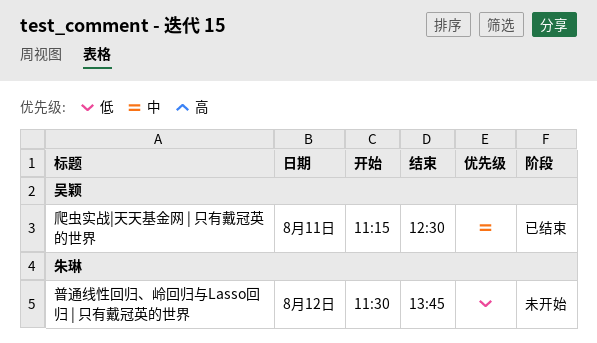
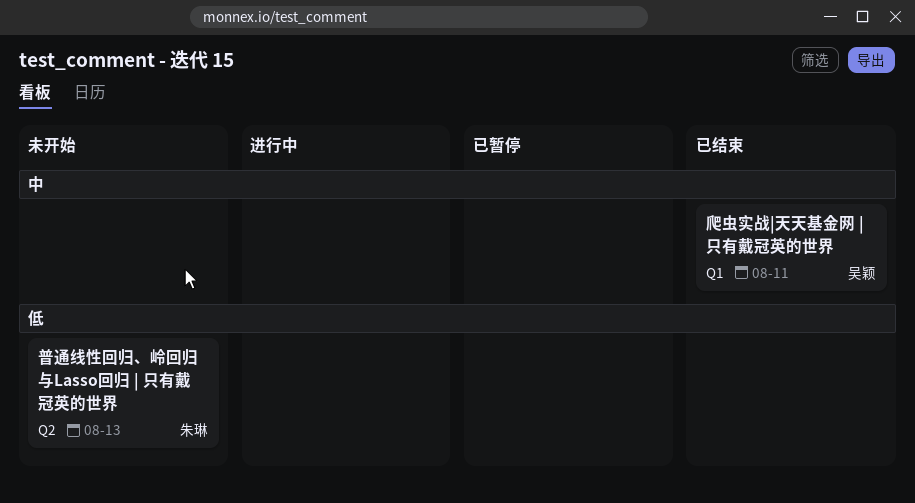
普通线性回归、岭回归与Lasso回归 | 只有戴冠英的世界, day: Aug 12 -> Aug 13

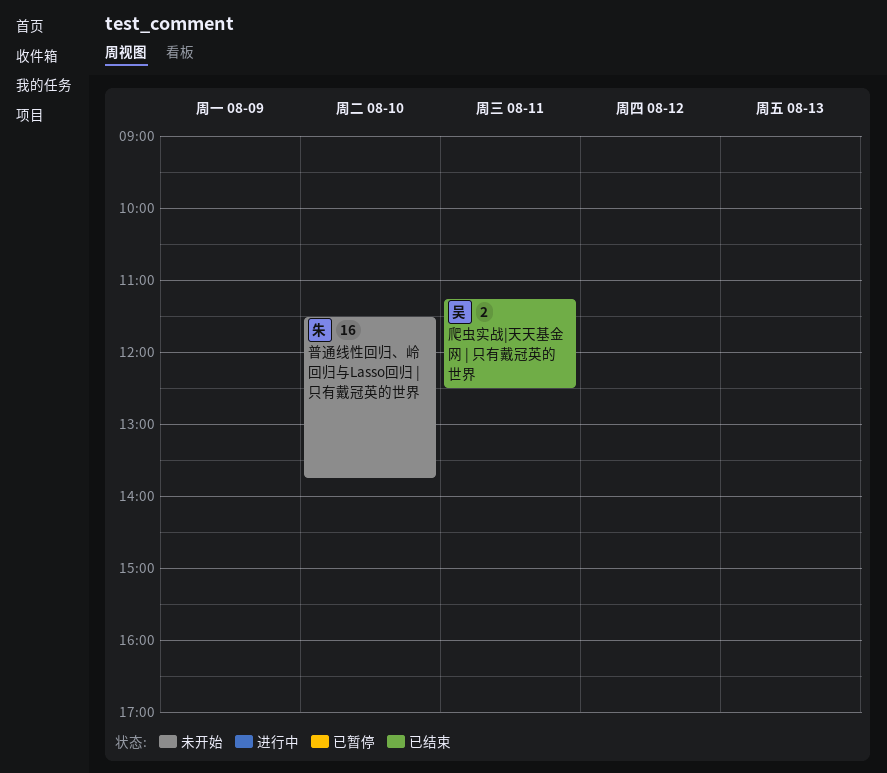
普通线性回归、岭回归与Lasso回归 | 只有戴冠英的世界, day: Aug 13 -> Aug 10

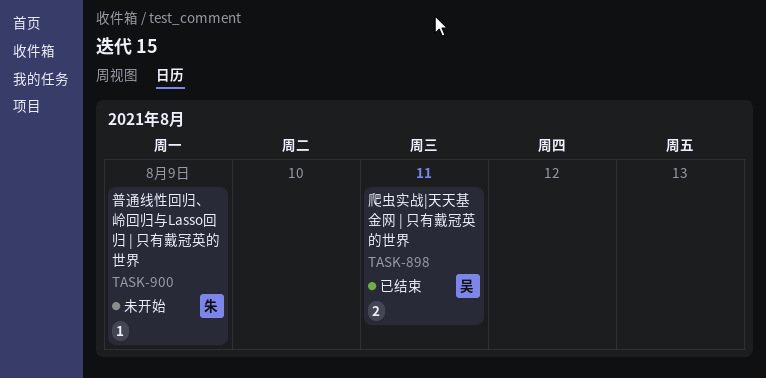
普通线性回归、岭回归与Lasso回归 | 只有戴冠英的世界, estimate: 16 -> 1
普通线性回归、岭回归与Lasso回归 | 只有戴冠英的世界, day: Aug 10 -> Aug 9

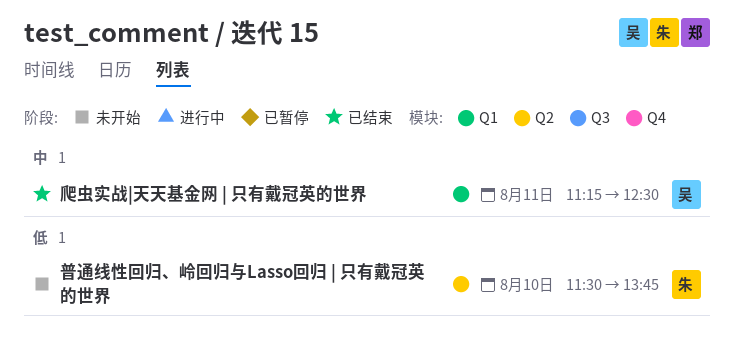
普通线性回归、岭回归与Lasso回归 | 只有戴冠英的世界, day: Aug 9 -> Aug 10

